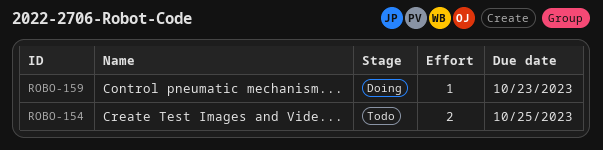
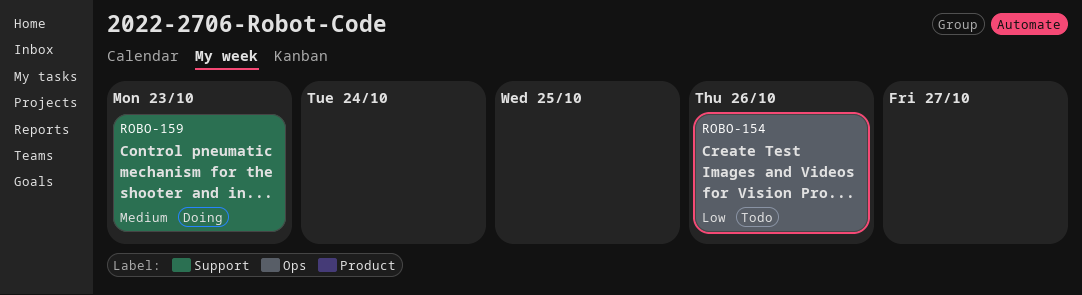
ROBO-154, due: Oct 25 -> Oct 26

